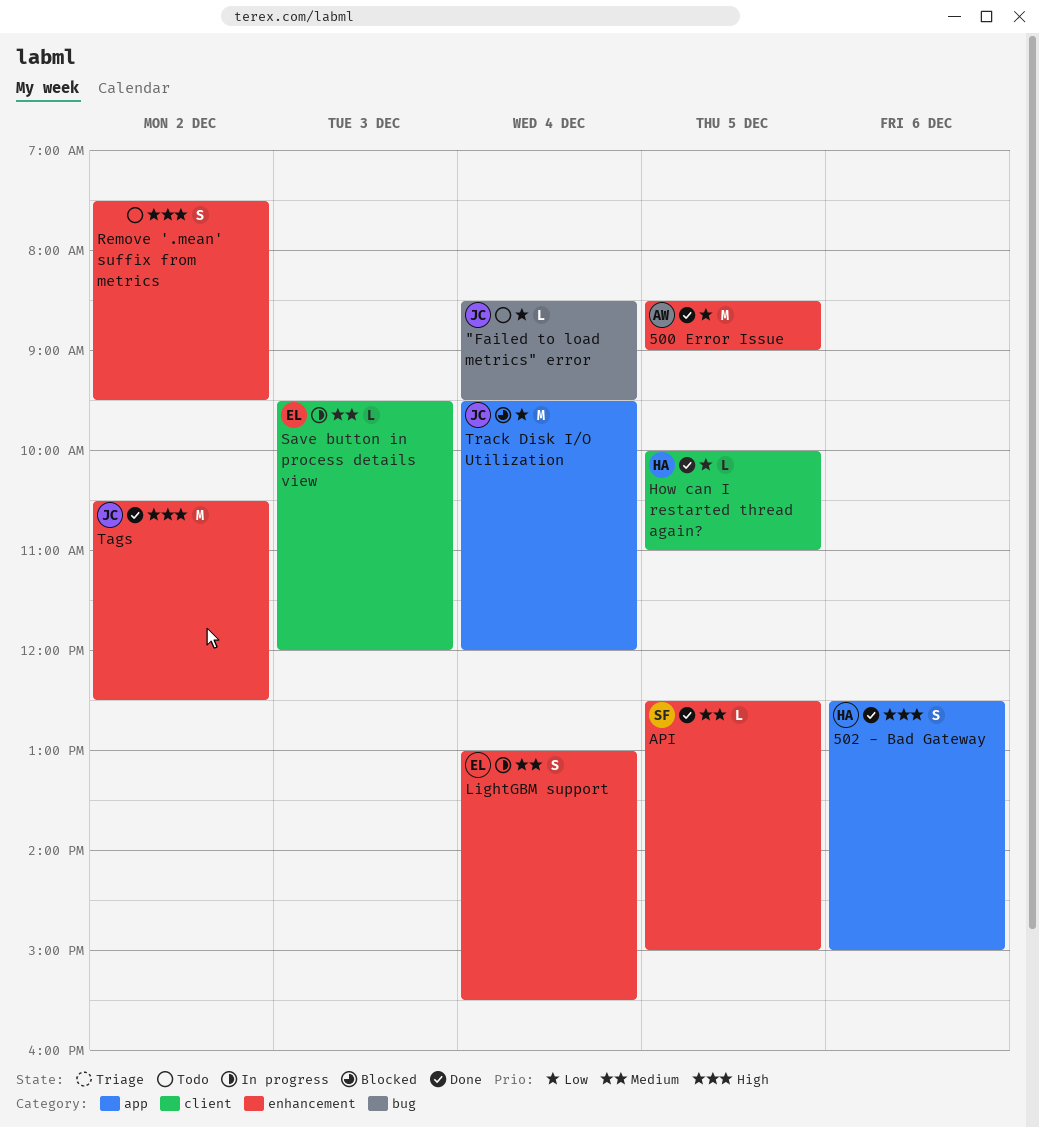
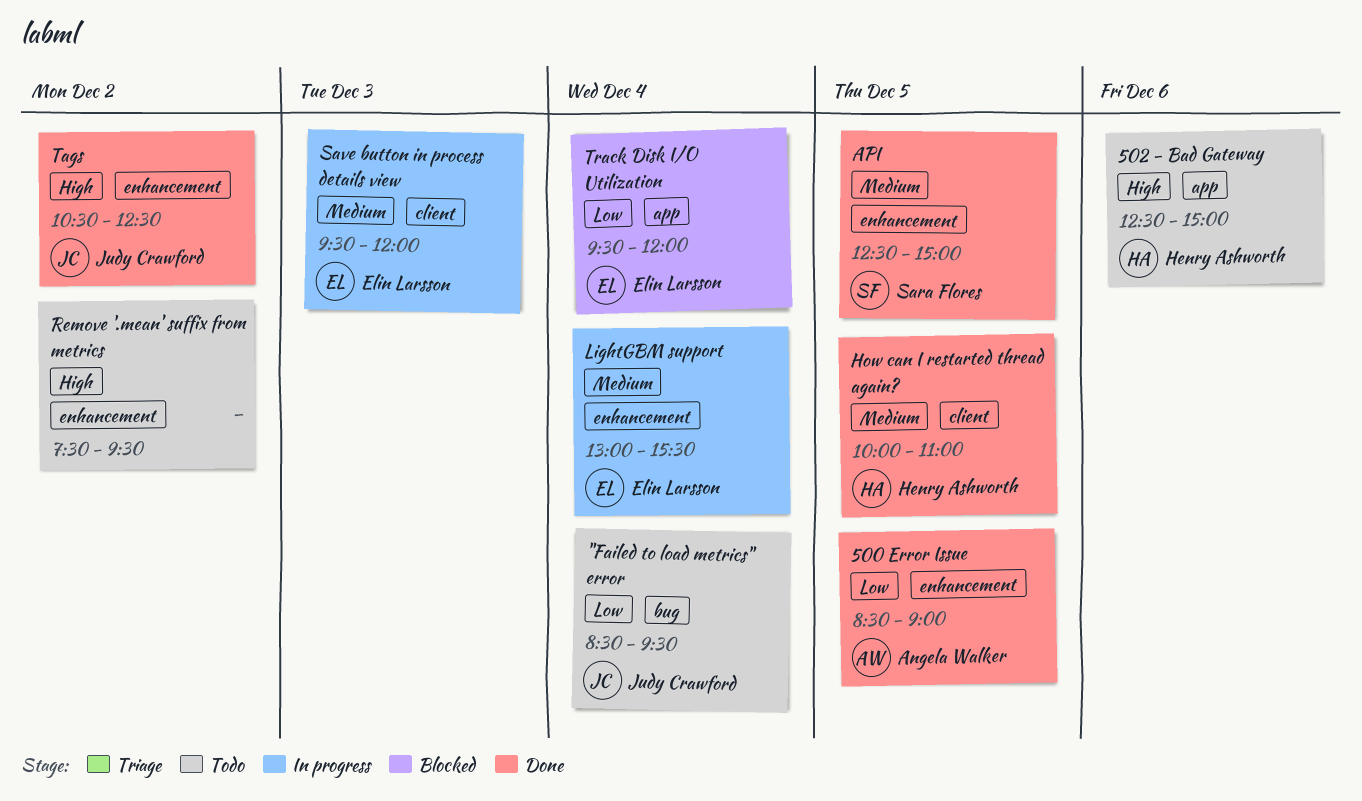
502 - Bad Gateway, status: Done -> Todo
How can I restarted thread again?, priority: Low -> Medium
Track Disk I/O Utilization, owner: Judy Crawford -> Elin Larsson

